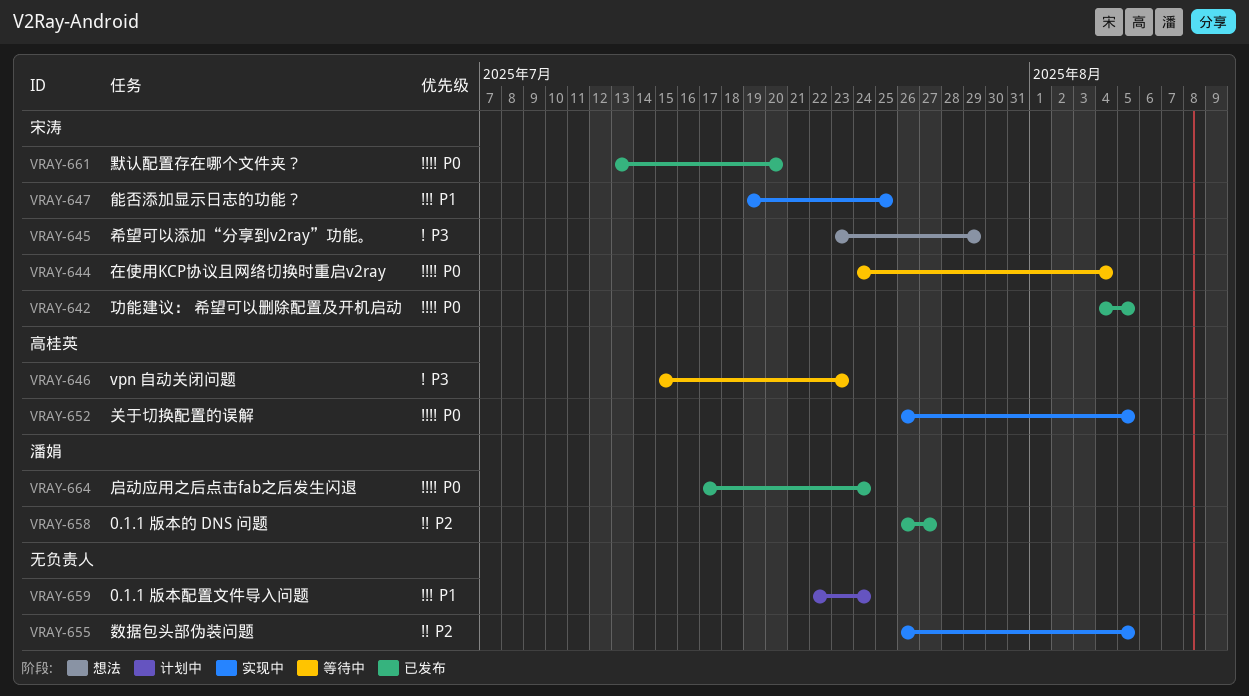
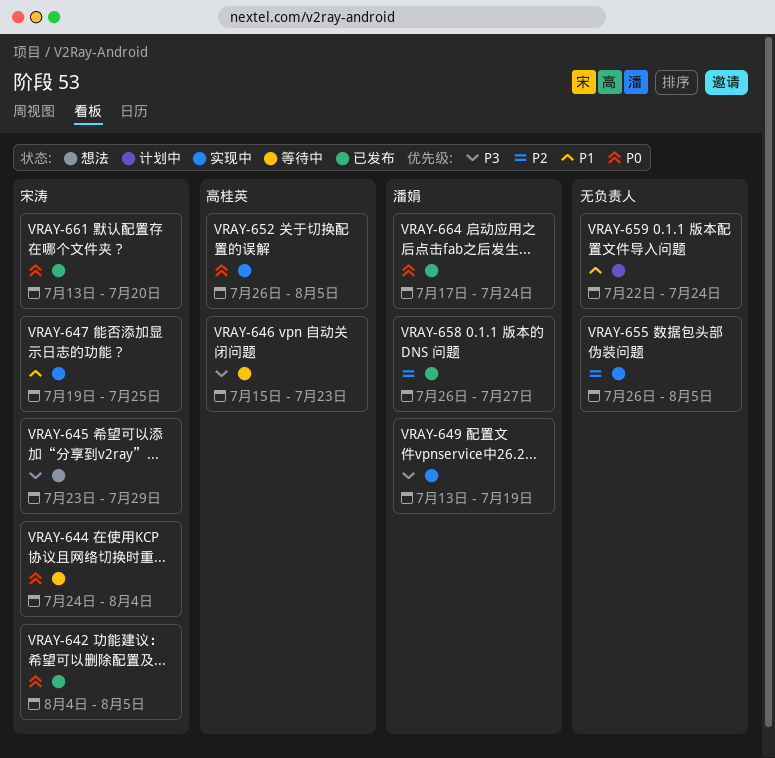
VRAY-649: none -> present

